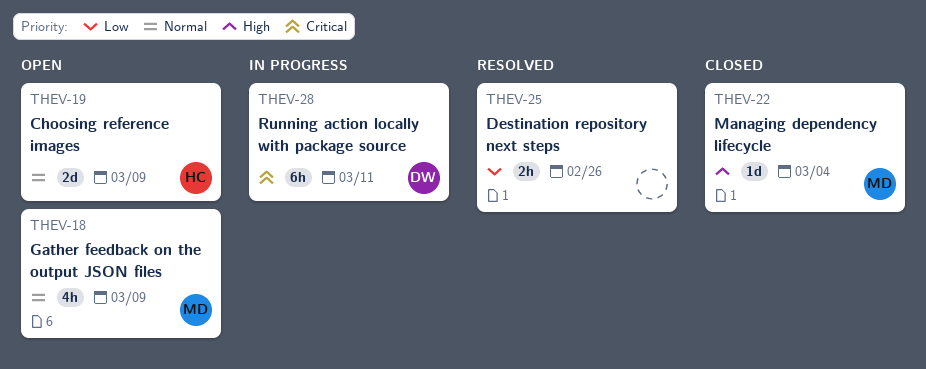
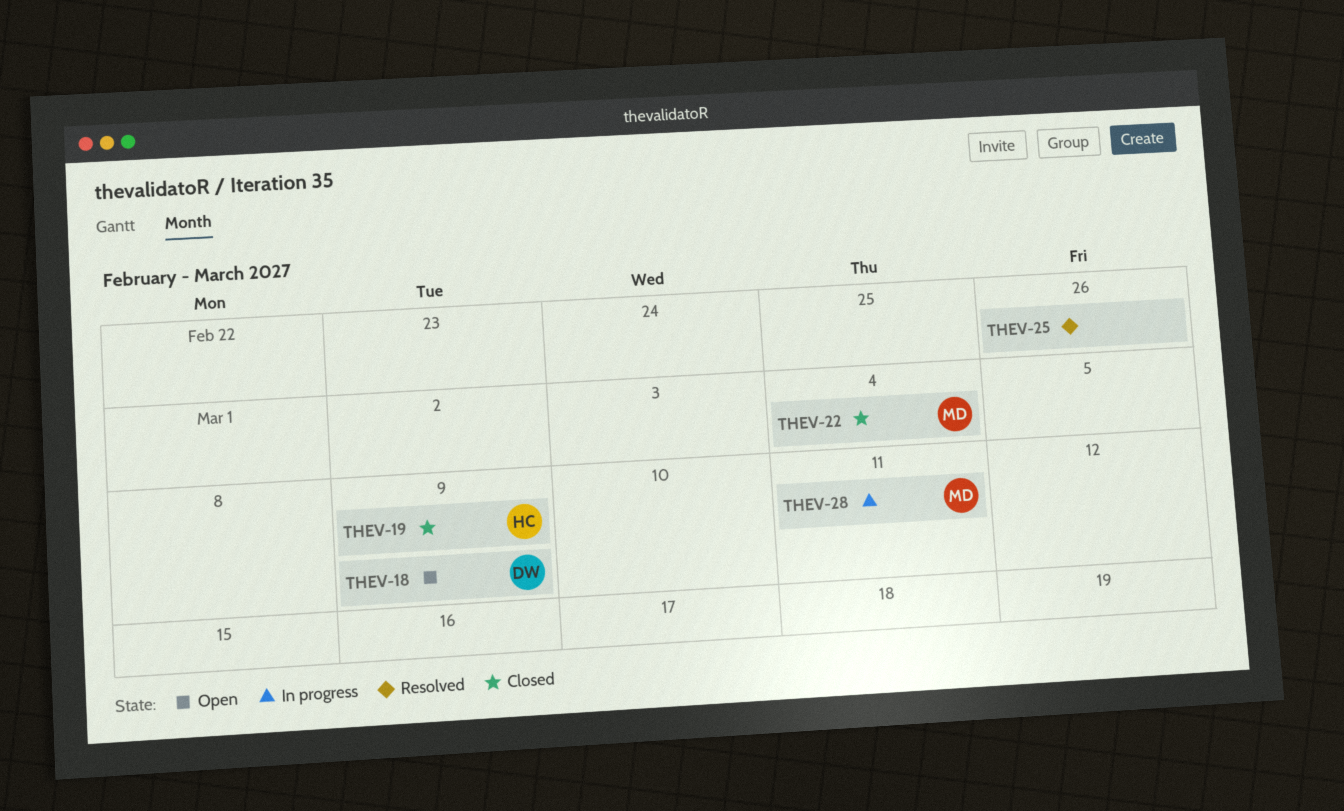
THEV-18, owner: MD -> DW
THEV-19, status: Open -> Closed
THEV-28, owner: DW -> MD

